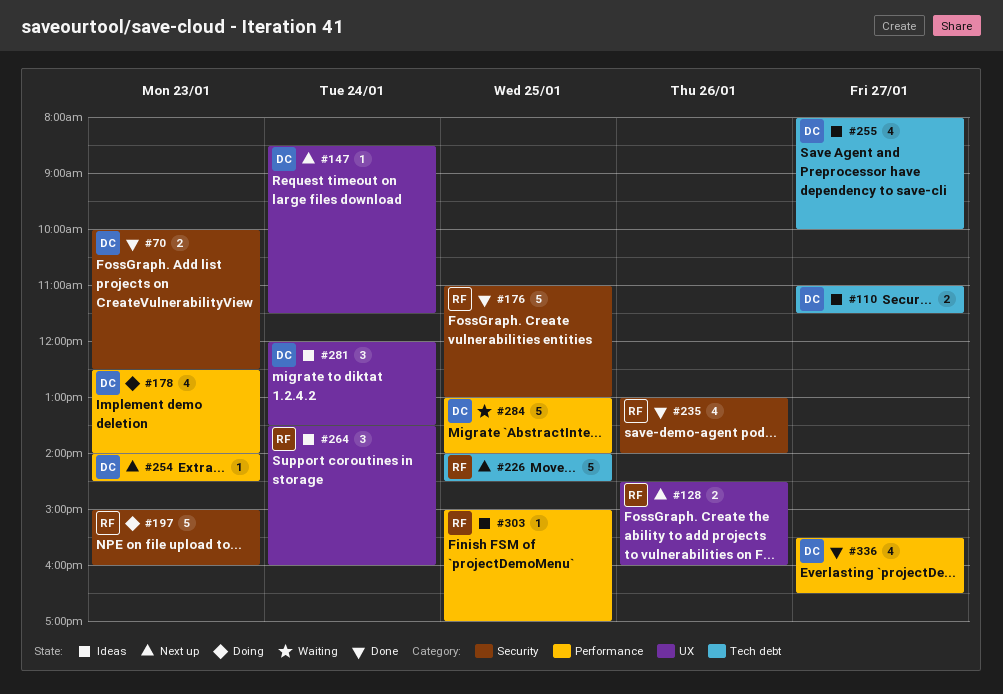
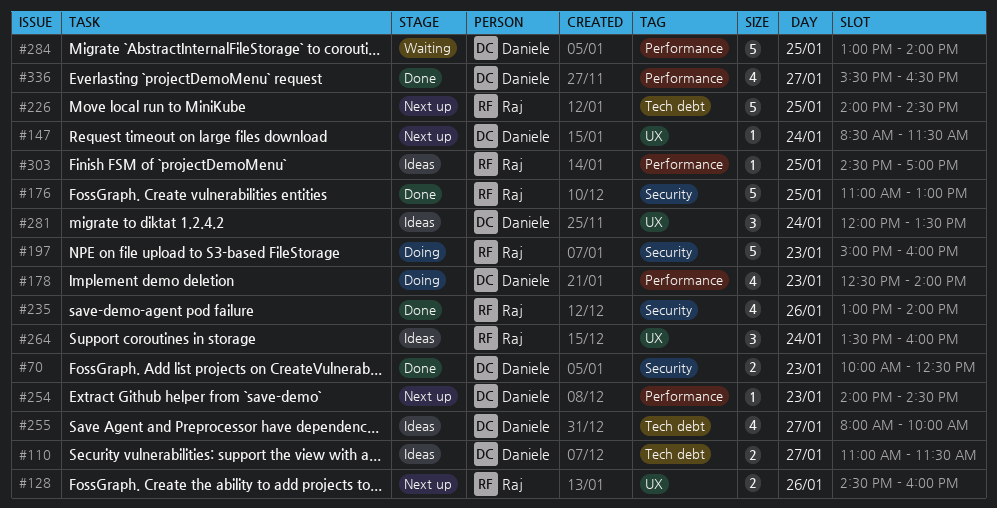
#303, begins: 15:00 -> 14:30

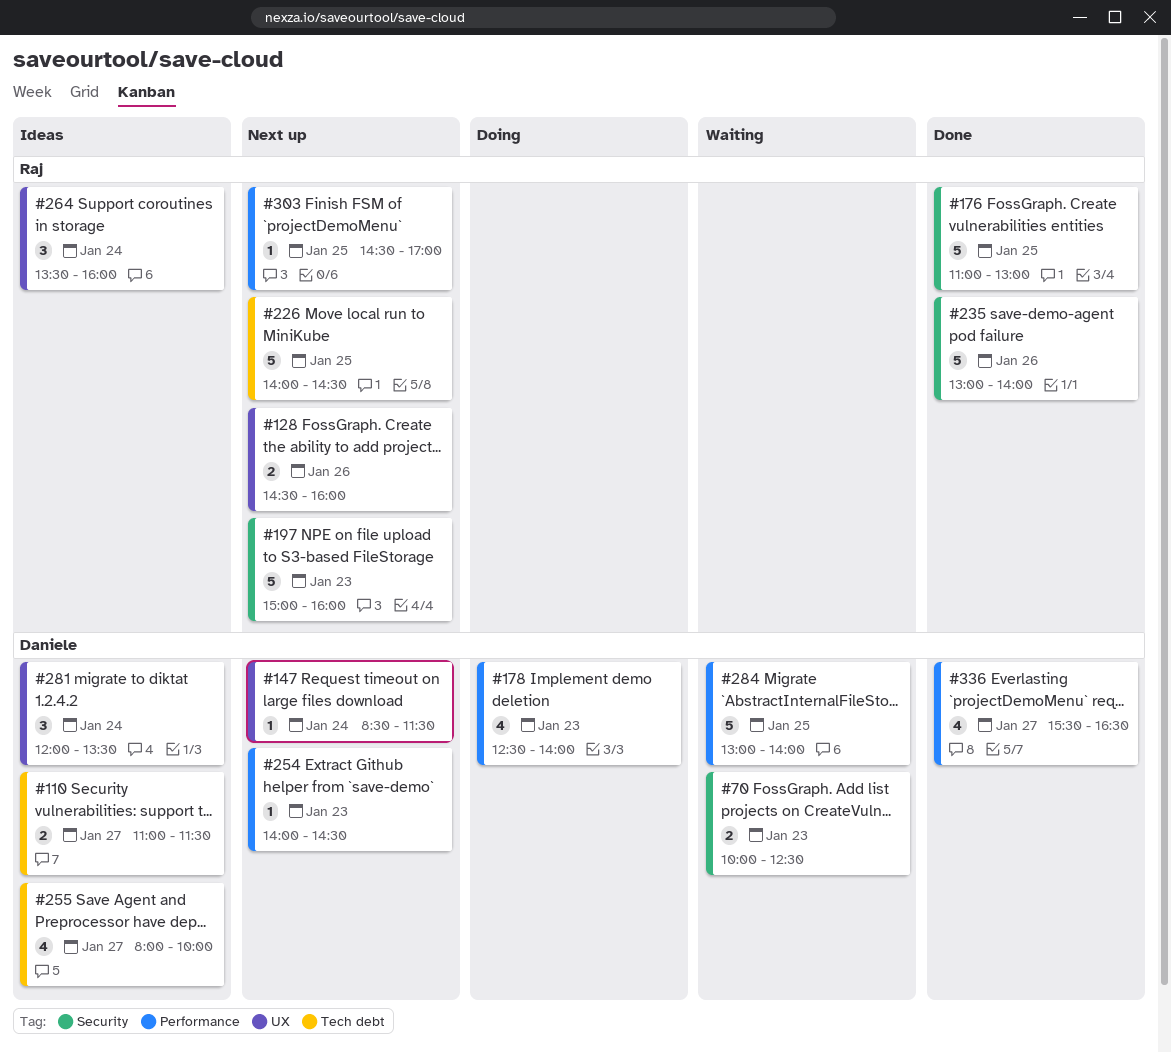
#70, status: Done -> Waiting
#197, status: Doing -> Next up
#235, estimate: 4 -> 5
#303, status: Ideas -> Next up

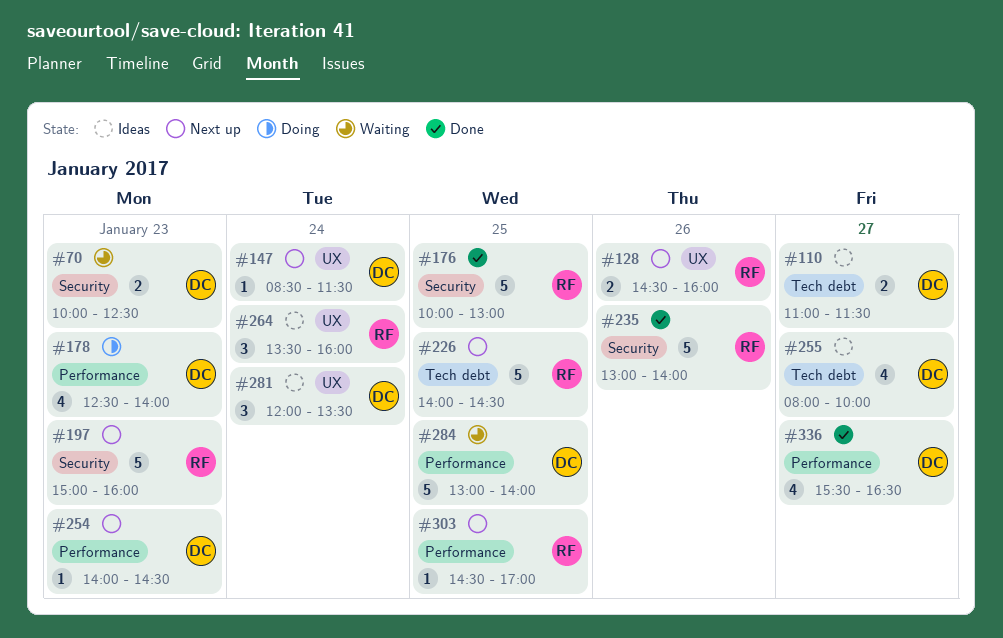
#176, begins: 11:00 -> 10:00

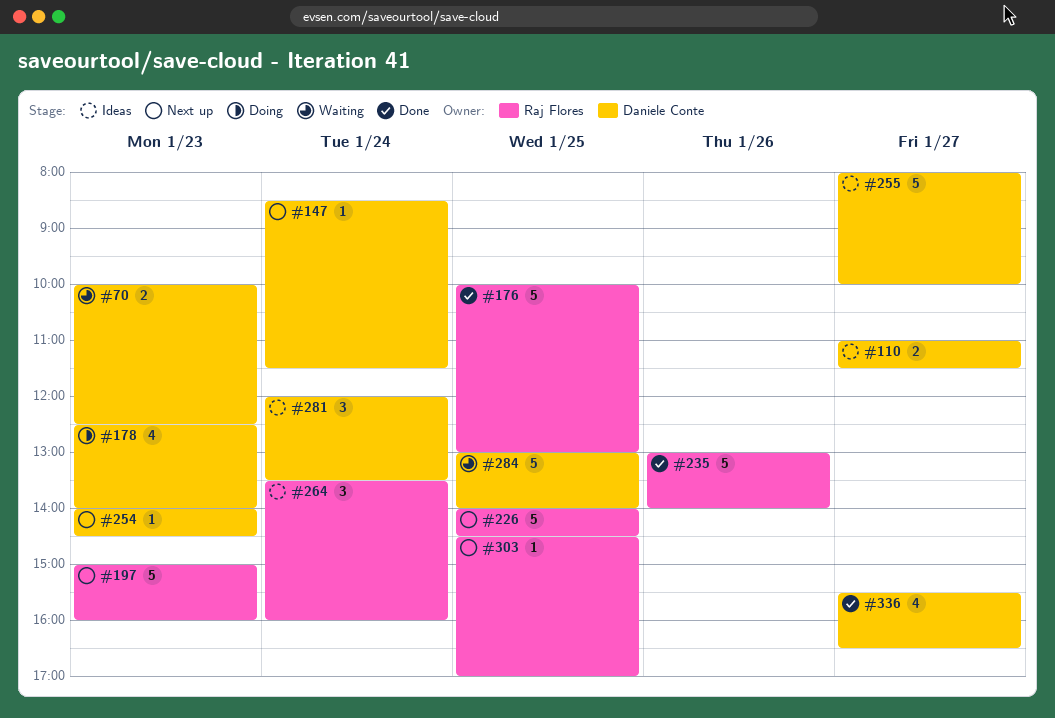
#128: present -> none
#255, estimate: 4 -> 5

